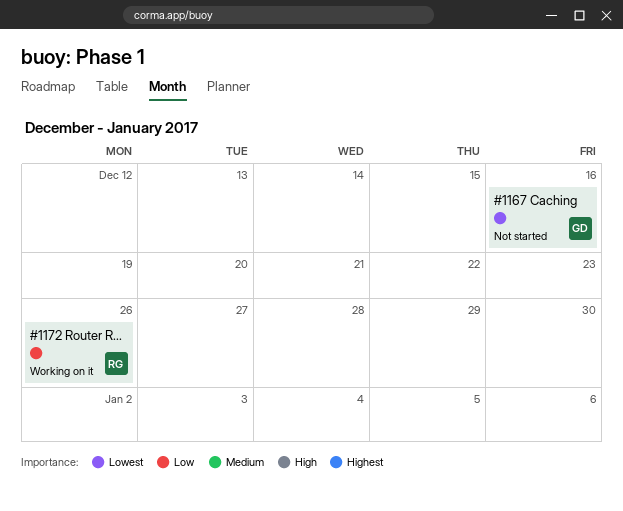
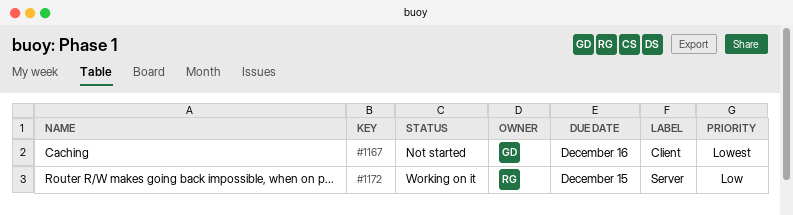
#1172, due: Dec 26 -> Dec 15

